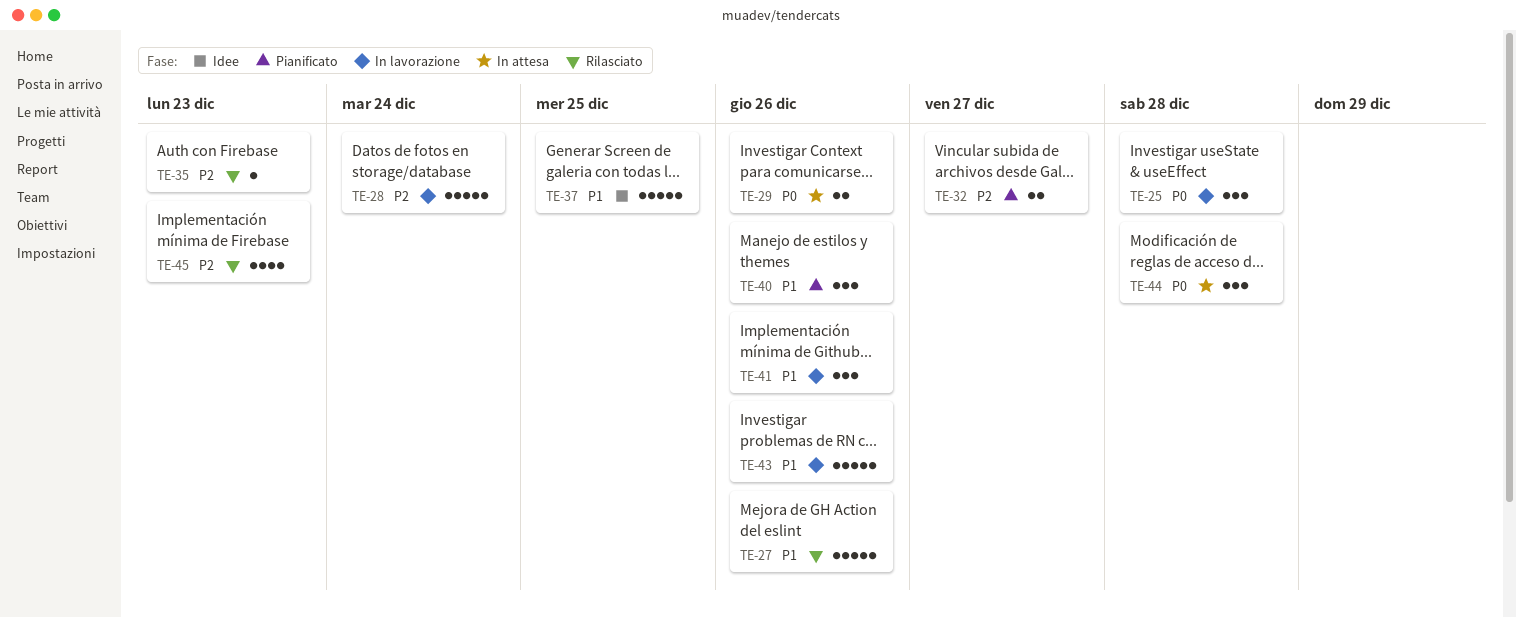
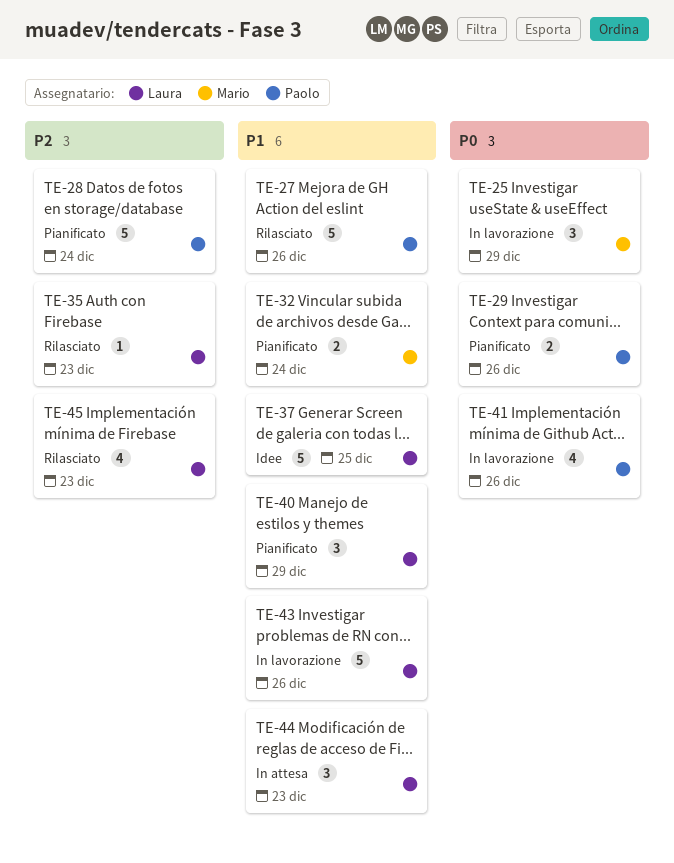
TE-25, due: Dec 28 -> Dec 29
TE-28, status: In lavorazione -> Pianificato
TE-29, status: In attesa -> Pianificato
TE-32, priority: P2 -> P1
TE-32, due: Dec 27 -> Dec 24
TE-40, due: Dec 26 -> Dec 29
TE-41, priority: P1 -> P0
TE-41, estimate: 3 -> 4
TE-44, priority: P0 -> P1
TE-44, due: Dec 28 -> Dec 23

